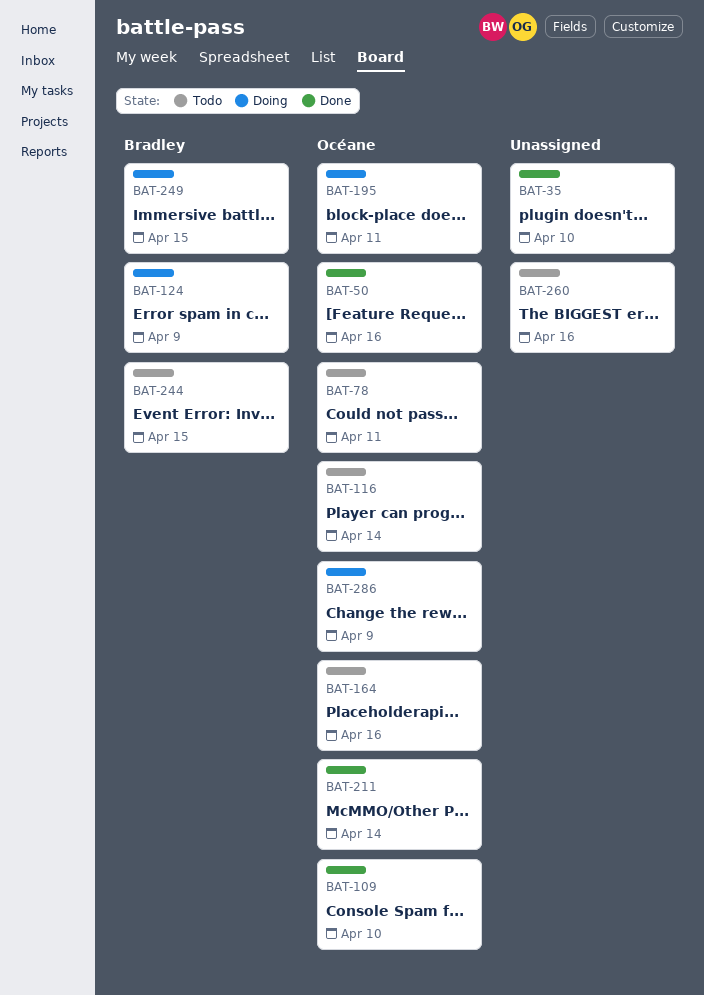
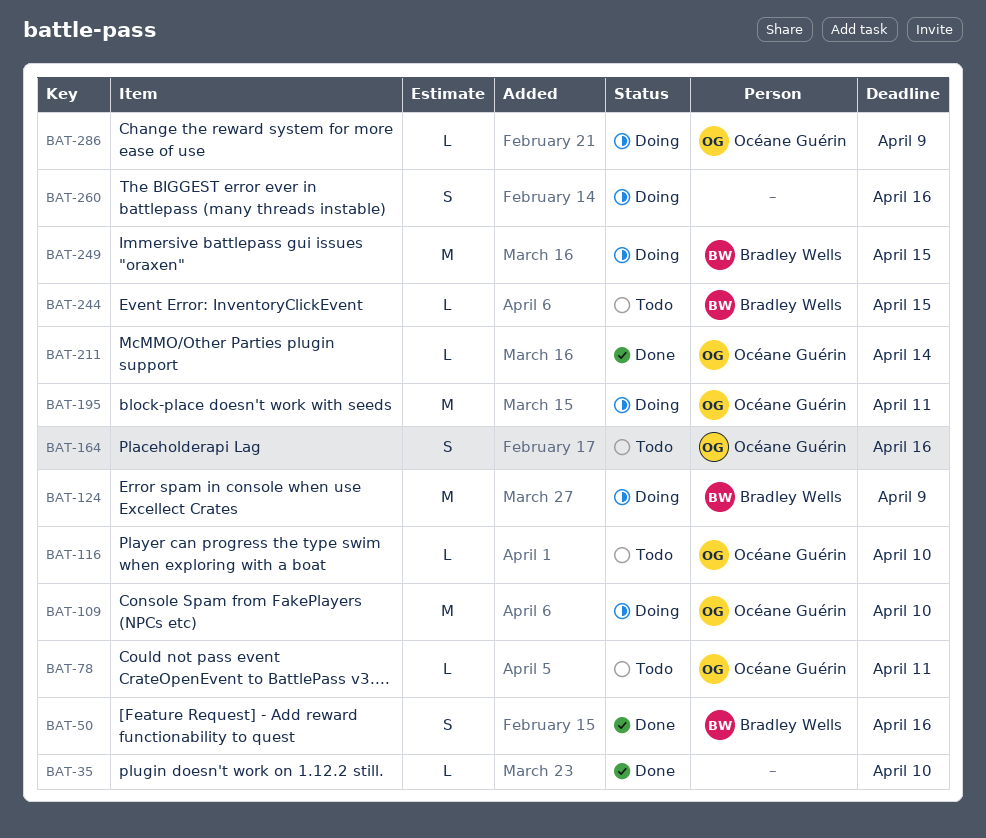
BAT-50, owner: Océane Guérin -> Bradley Wells
BAT-109, status: Done -> Doing
BAT-116, due: Apr 14 -> Apr 10
BAT-260, status: Todo -> Doing

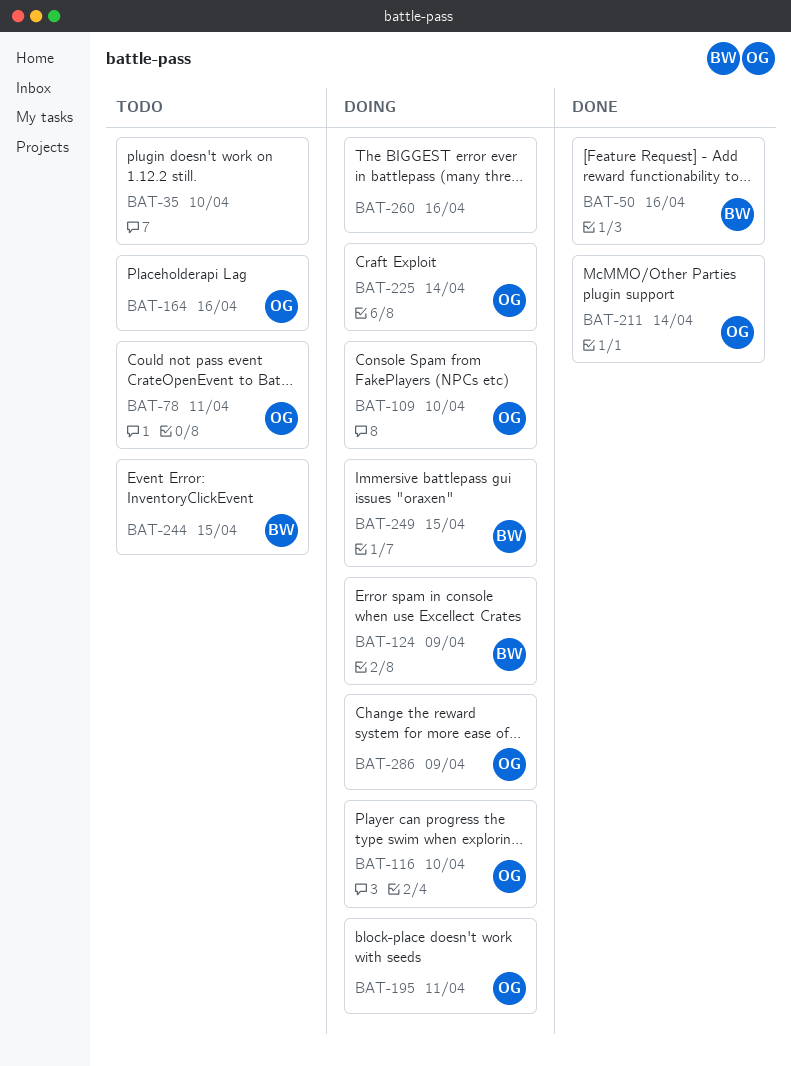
BAT-35, status: Done -> Todo
BAT-116, status: Todo -> Doing
BAT-225: none -> present

